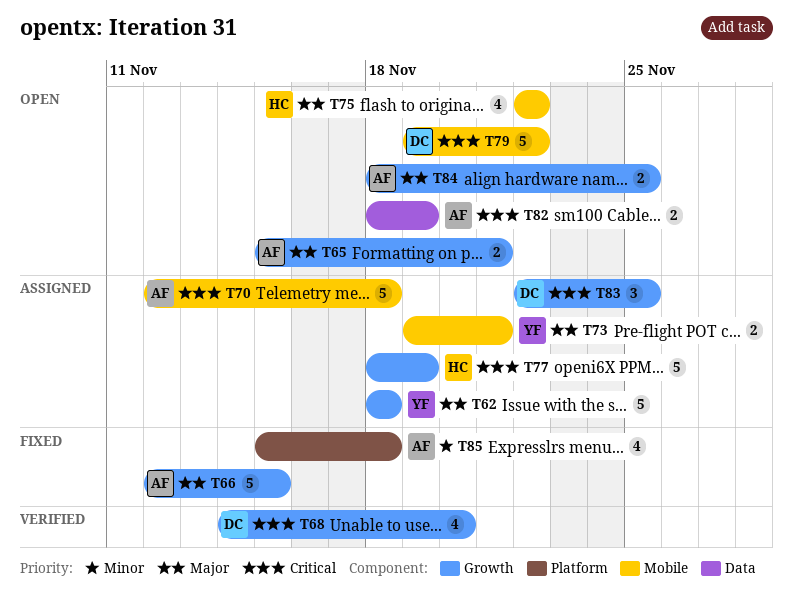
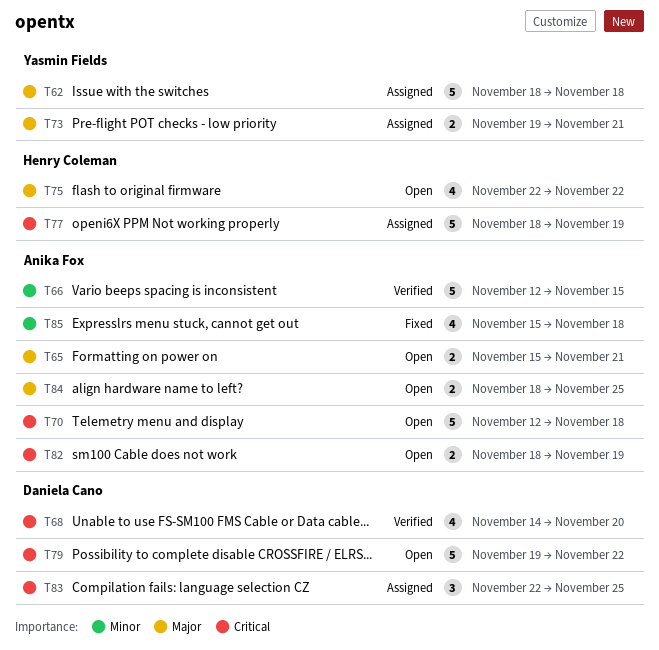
T66, status: Fixed -> Verified
T66, priority: Major -> Minor
T70, status: Assigned -> Open

